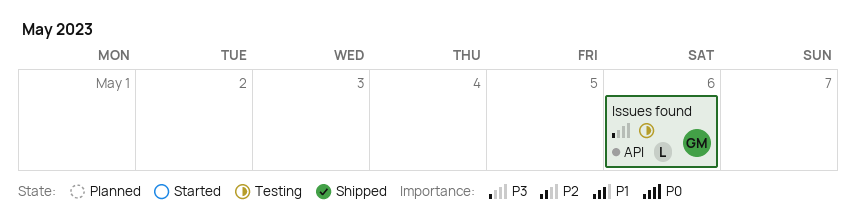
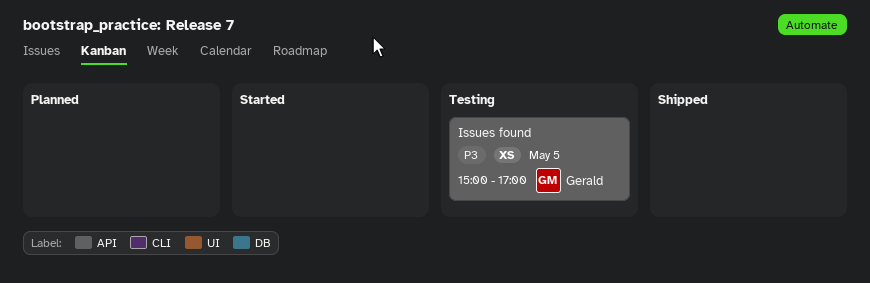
Issues found, estimate: L -> XS
Issues found, day: May 6 -> May 5

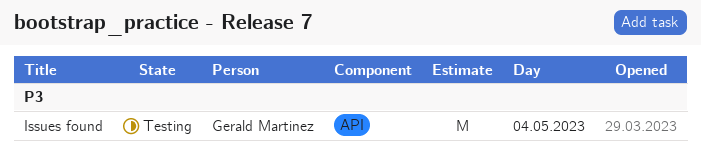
Issues found, estimate: XS -> M
Issues found, day: May 5 -> May 4

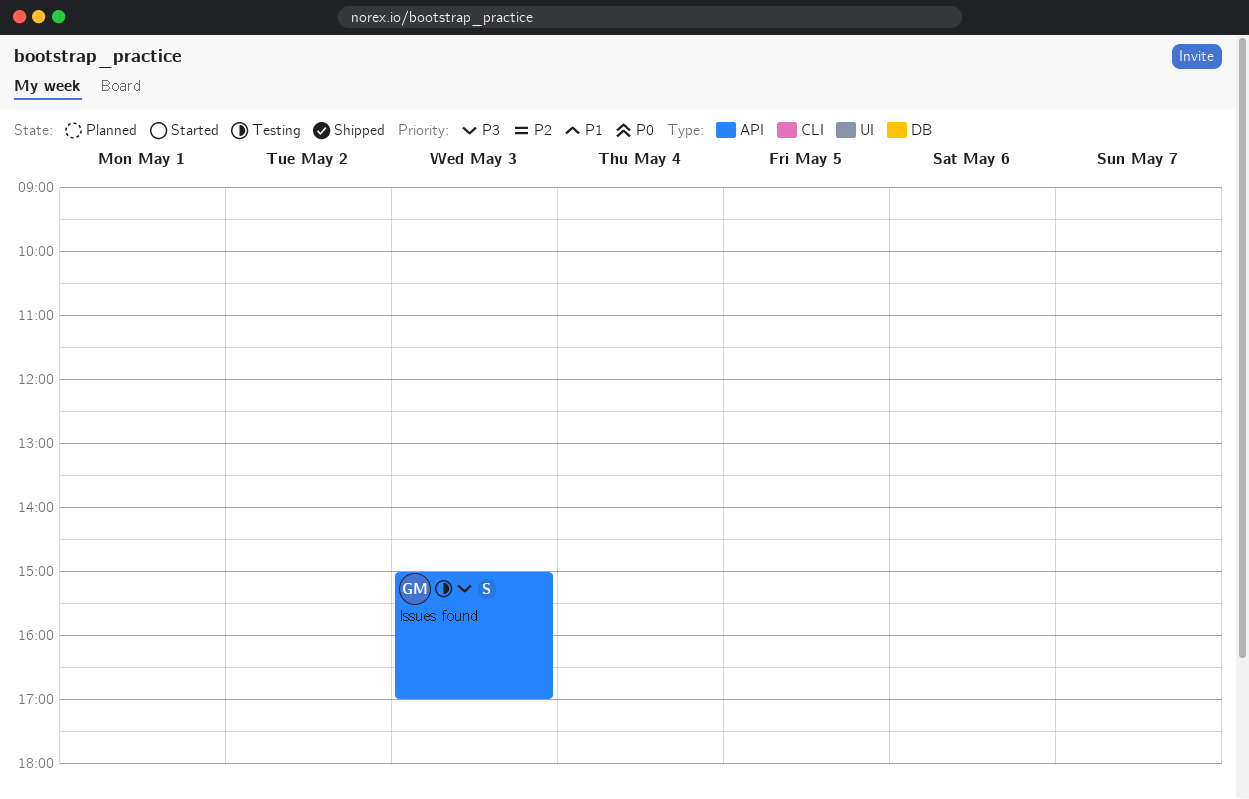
Issues found, estimate: M -> S
Issues found, day: May 4 -> May 3

